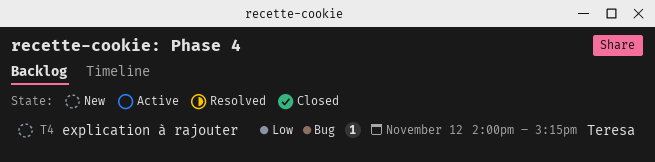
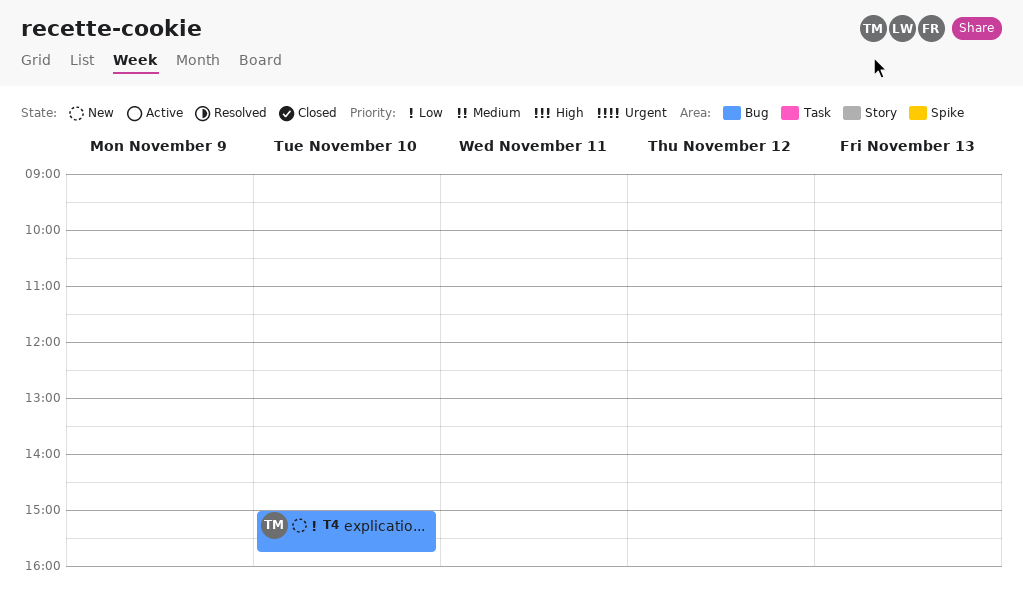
T4, day: Nov 12 -> Nov 10
T4, begins: 14:00 -> 15:00
T4, ends: 15:15 -> 15:45

